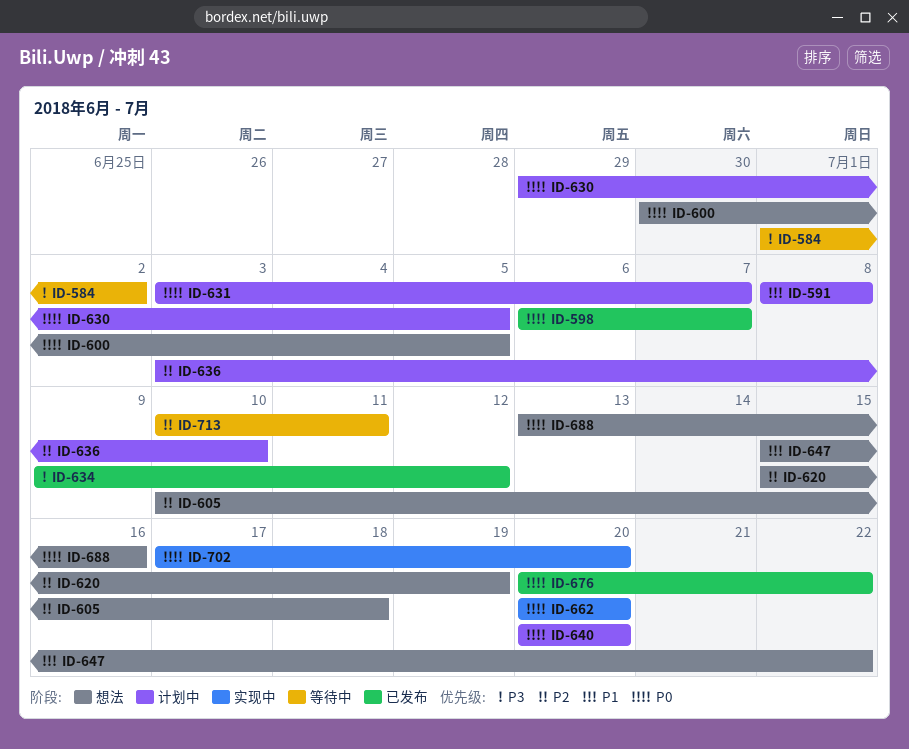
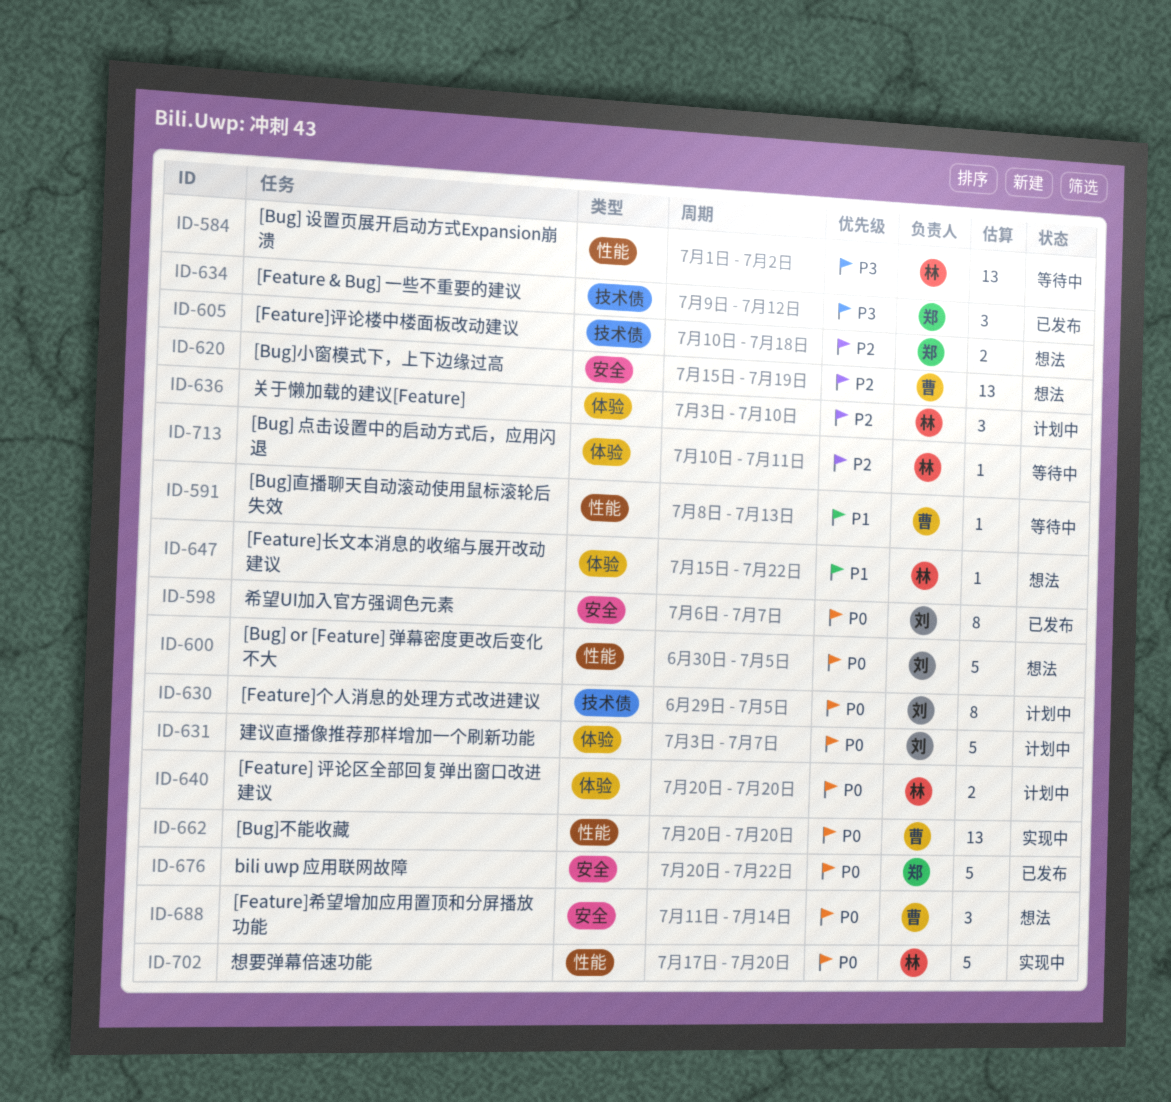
ID-591, status: 计划中 -> 等待中
ID-591, due: Jul 8 -> Jul 13
ID-688, start: Jul 13 -> Jul 11
ID-688, due: Jul 16 -> Jul 14

